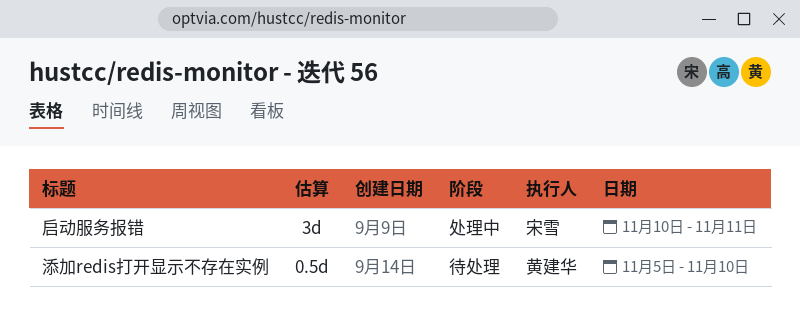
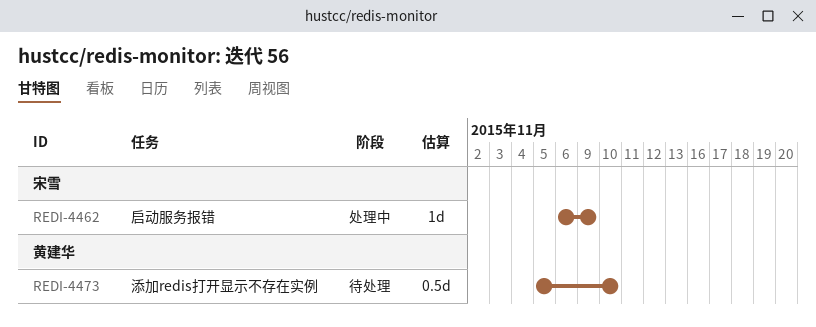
启动服务报错, estimate: 3d -> 1d
启动服务报错, start: Nov 10 -> Nov 6
启动服务报错, due: Nov 11 -> Nov 9

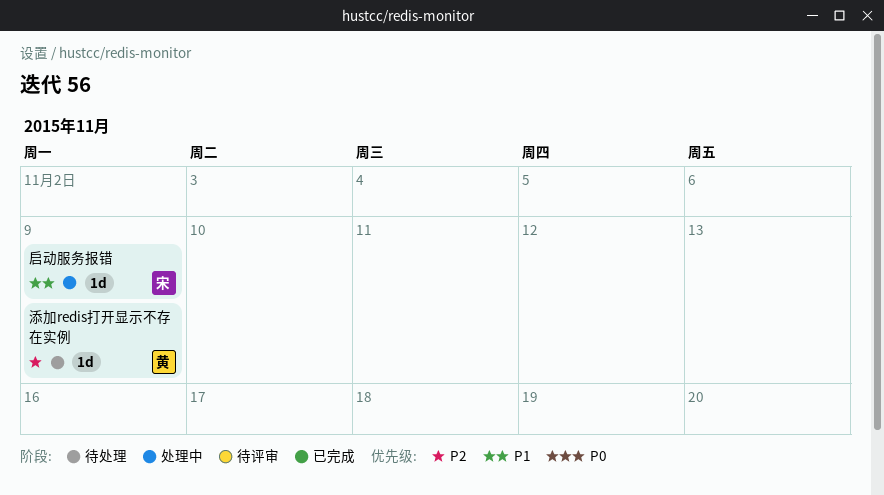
添加redis打开显示不存在实例, estimate: 0.5d -> 1d
添加redis打开显示不存在实例, due: Nov 10 -> Nov 9

